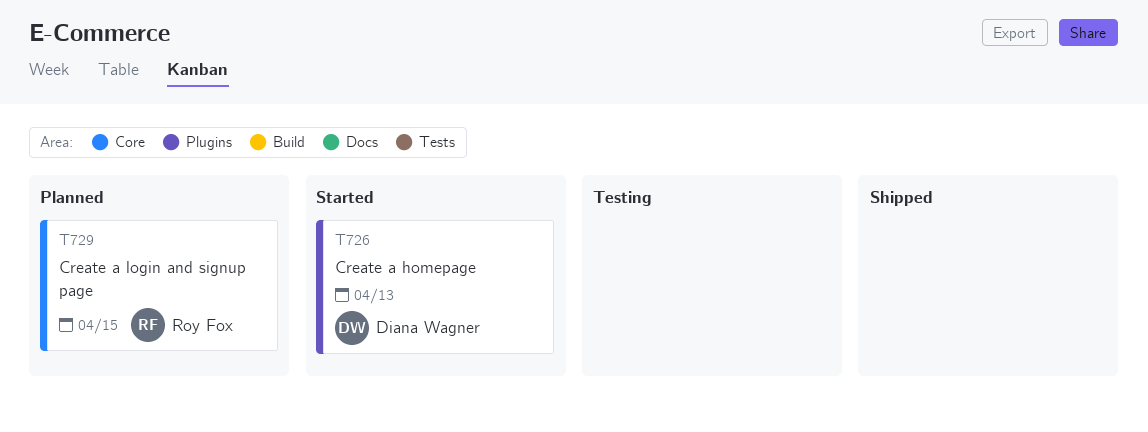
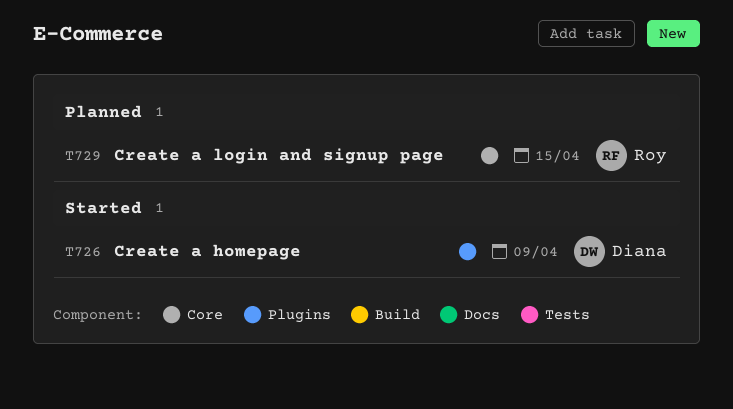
T726, due: Apr 13 -> Apr 9

